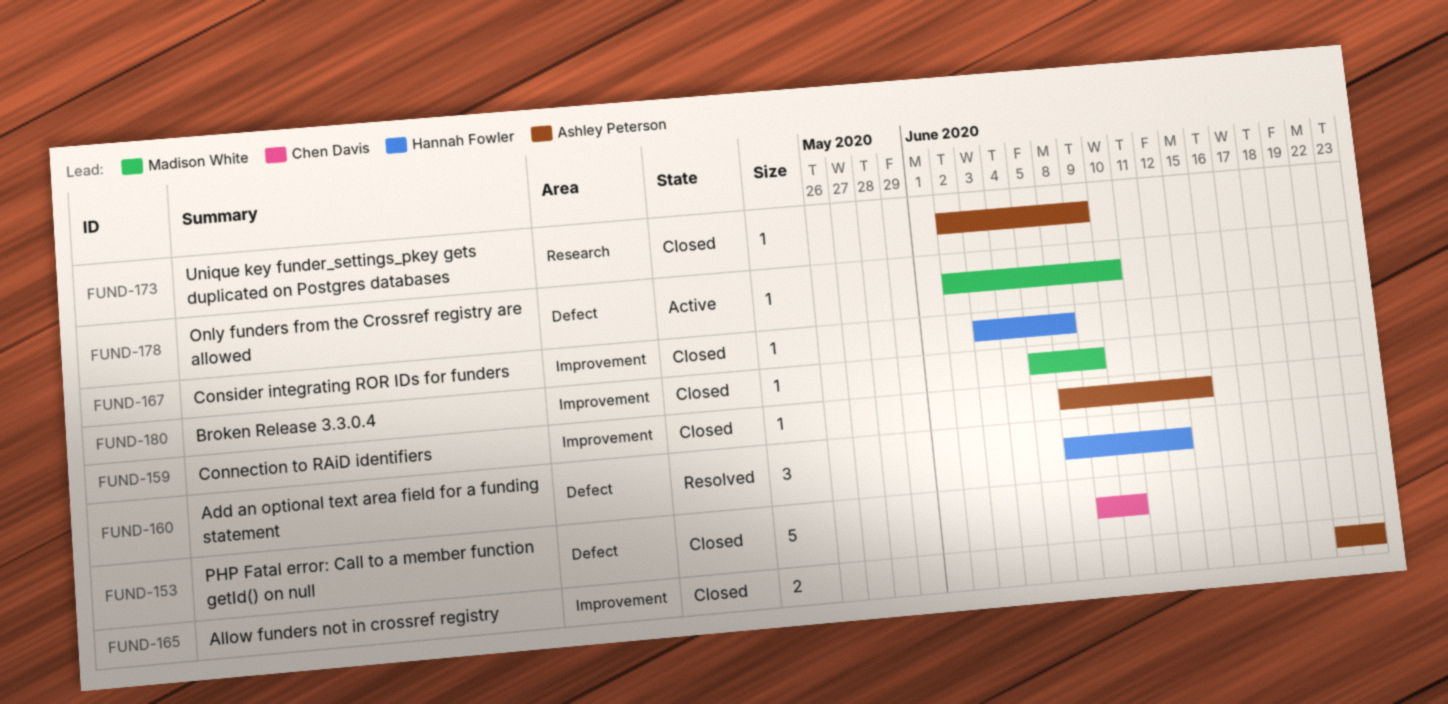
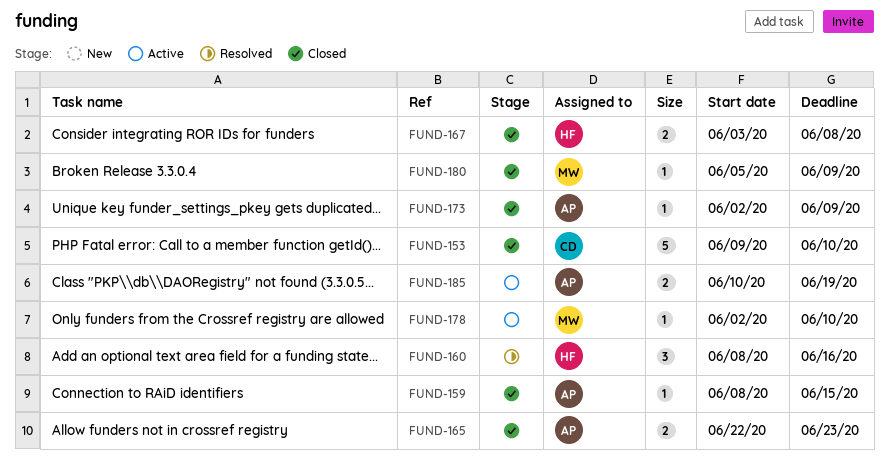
FUND-160, due: Jun 12 -> Jun 16
FUND-167, estimate: 1 -> 2
FUND-185: none -> present

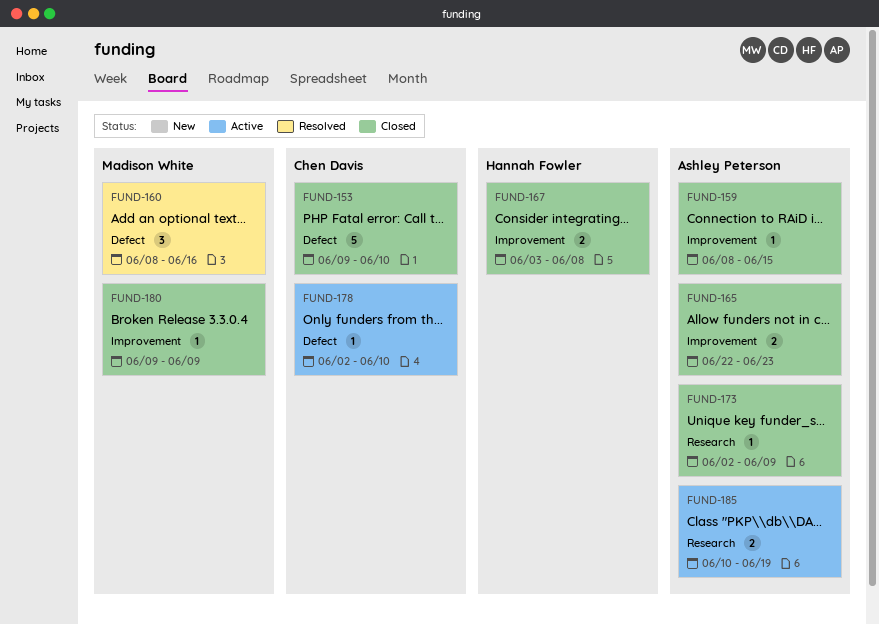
FUND-160, owner: Hannah Fowler -> Madison White
FUND-178, owner: Madison White -> Chen Davis
FUND-180, start: Jun 5 -> Jun 9

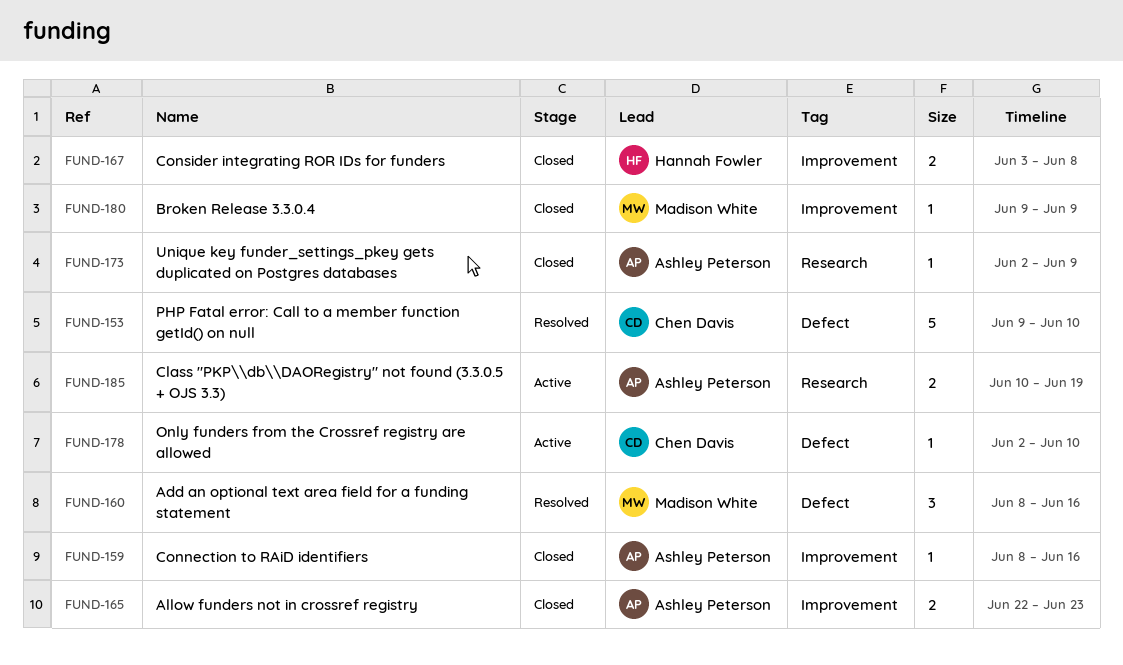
FUND-153, status: Closed -> Resolved
FUND-159, due: Jun 15 -> Jun 16

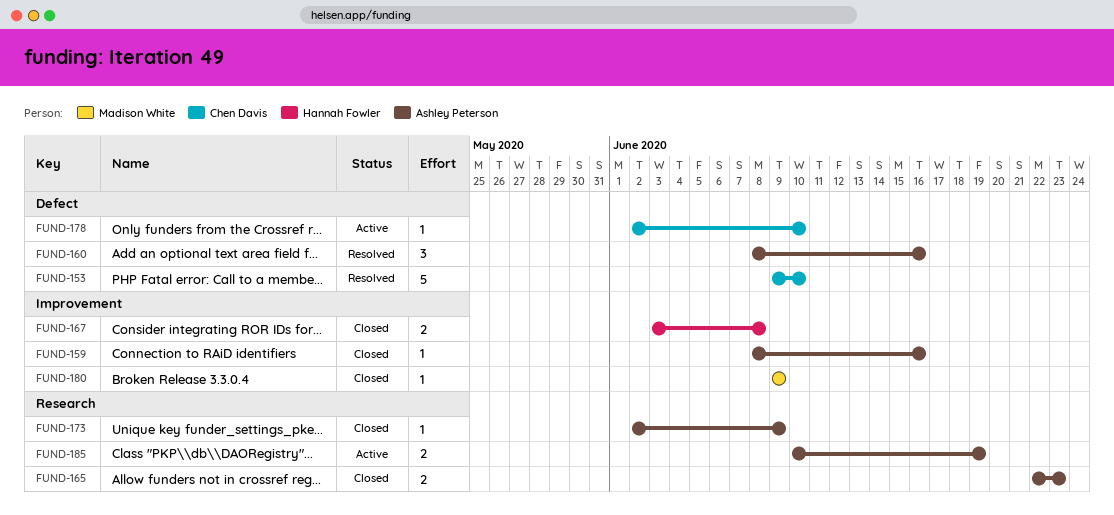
FUND-160, owner: Madison White -> Ashley Peterson
FUND-165, label: Improvement -> Research

